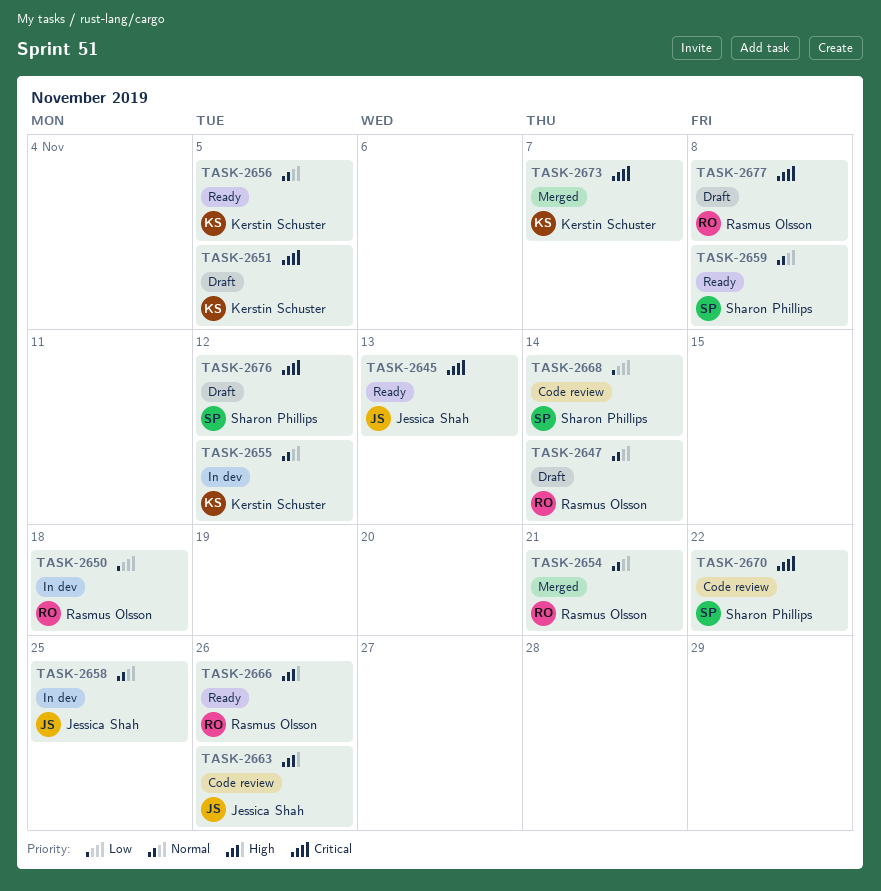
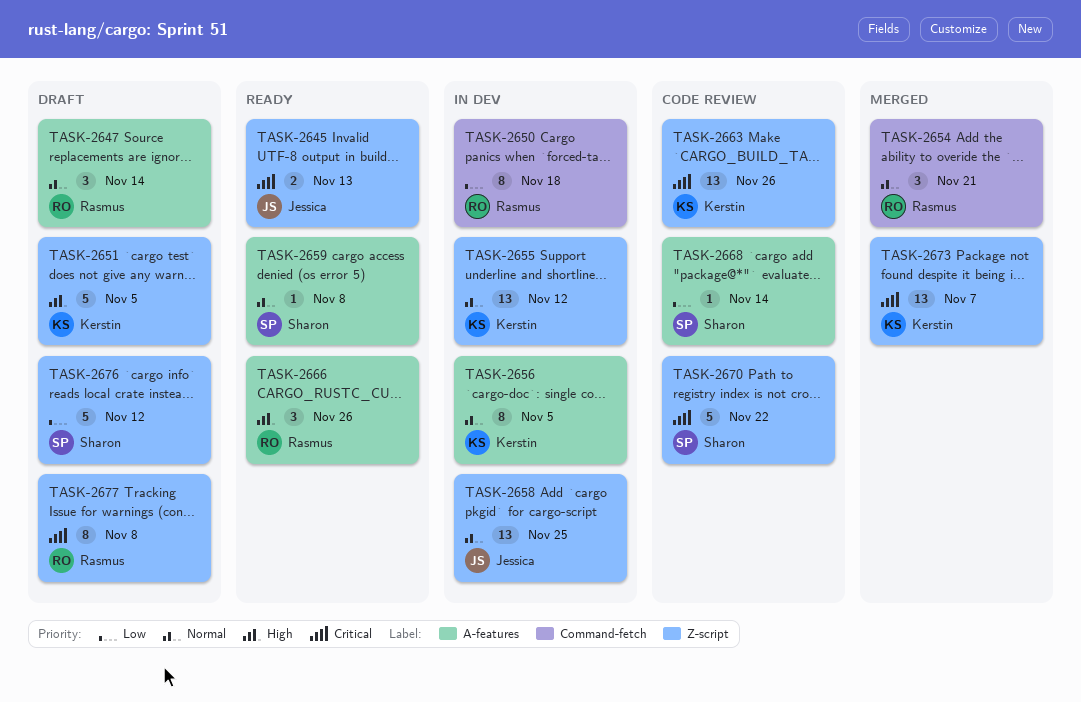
TASK-2651, priority: Critical -> High
TASK-2656, status: Ready -> In dev
TASK-2663, owner: Jessica Shah -> Kerstin Schuster
TASK-2663, priority: High -> Critical
TASK-2676, priority: Critical -> Low

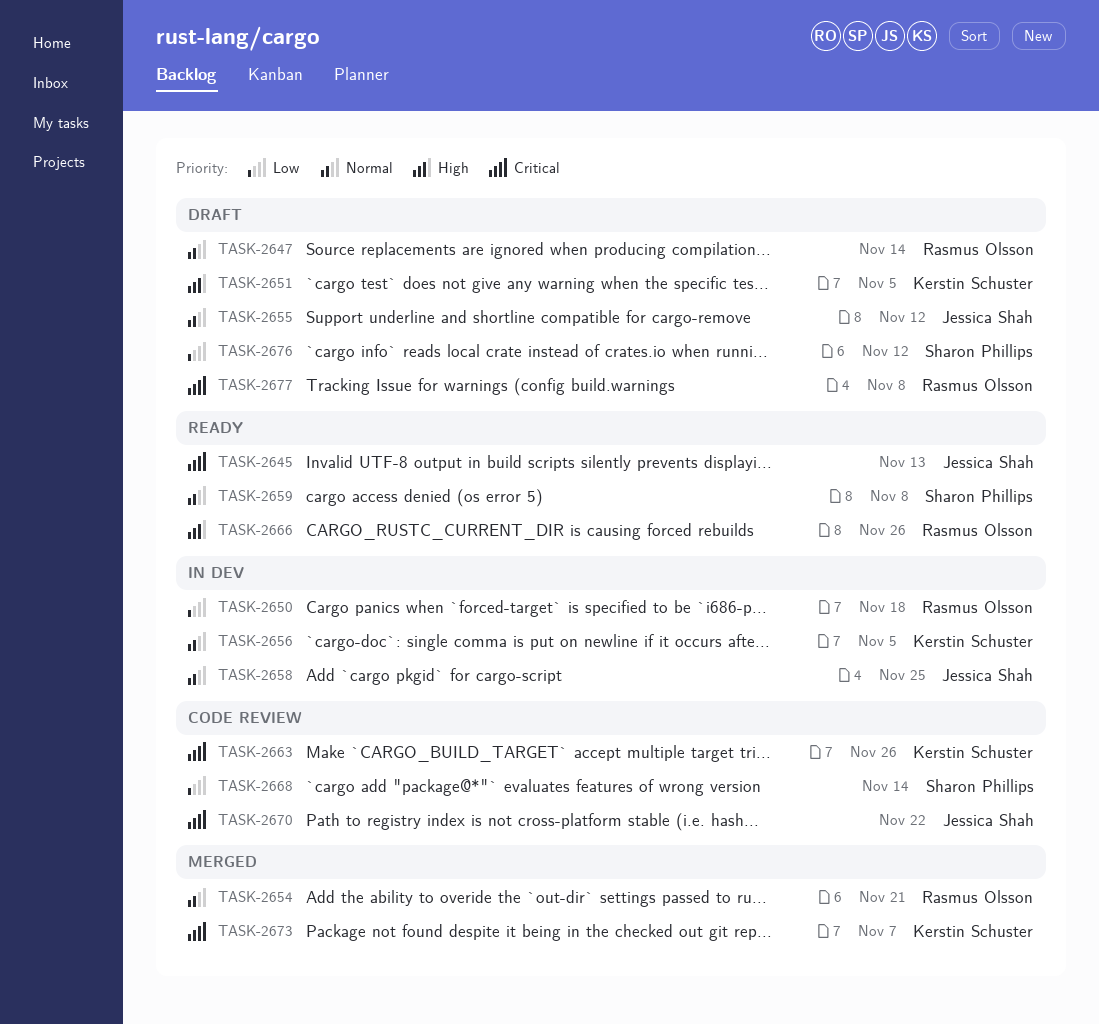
TASK-2655, status: In dev -> Draft
TASK-2655, owner: Kerstin Schuster -> Jessica Shah
TASK-2670, owner: Sharon Phillips -> Jessica Shah

